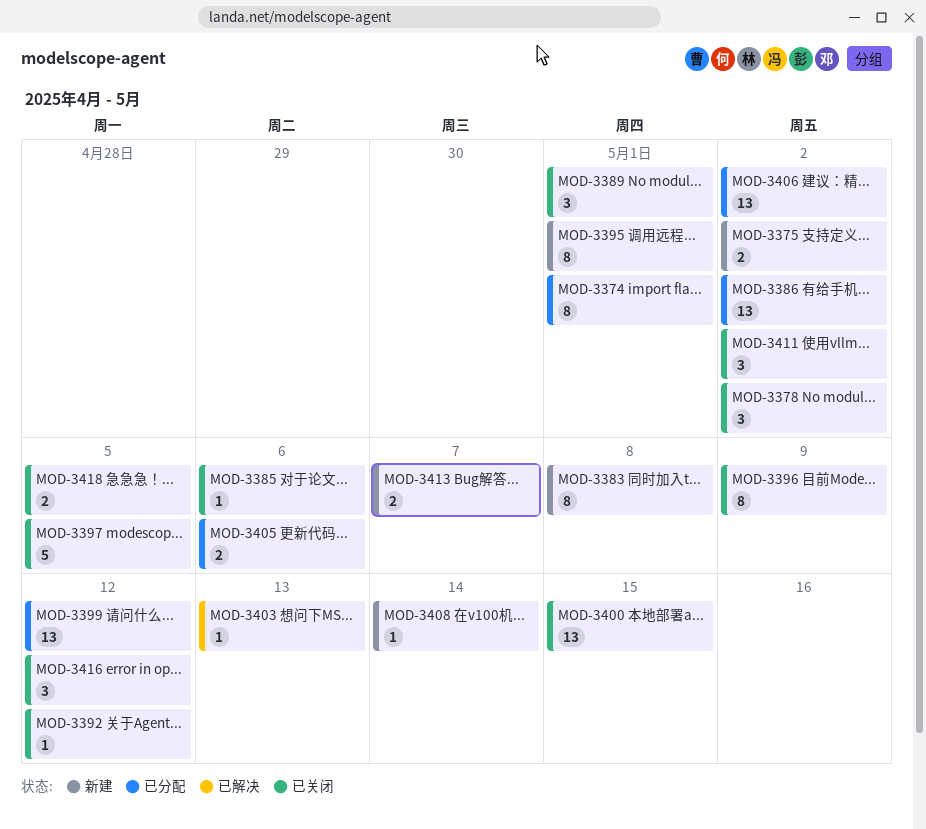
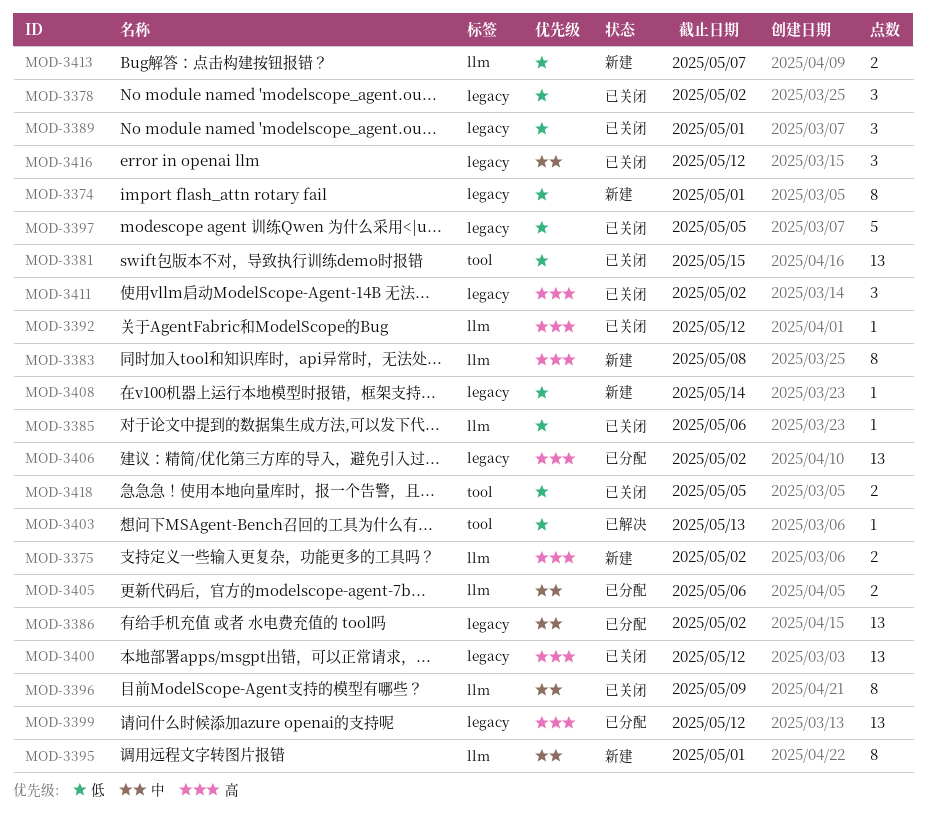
MOD-3374, status: 已分配 -> 新建
MOD-3381: none -> present
MOD-3400, due: May 15 -> May 12

